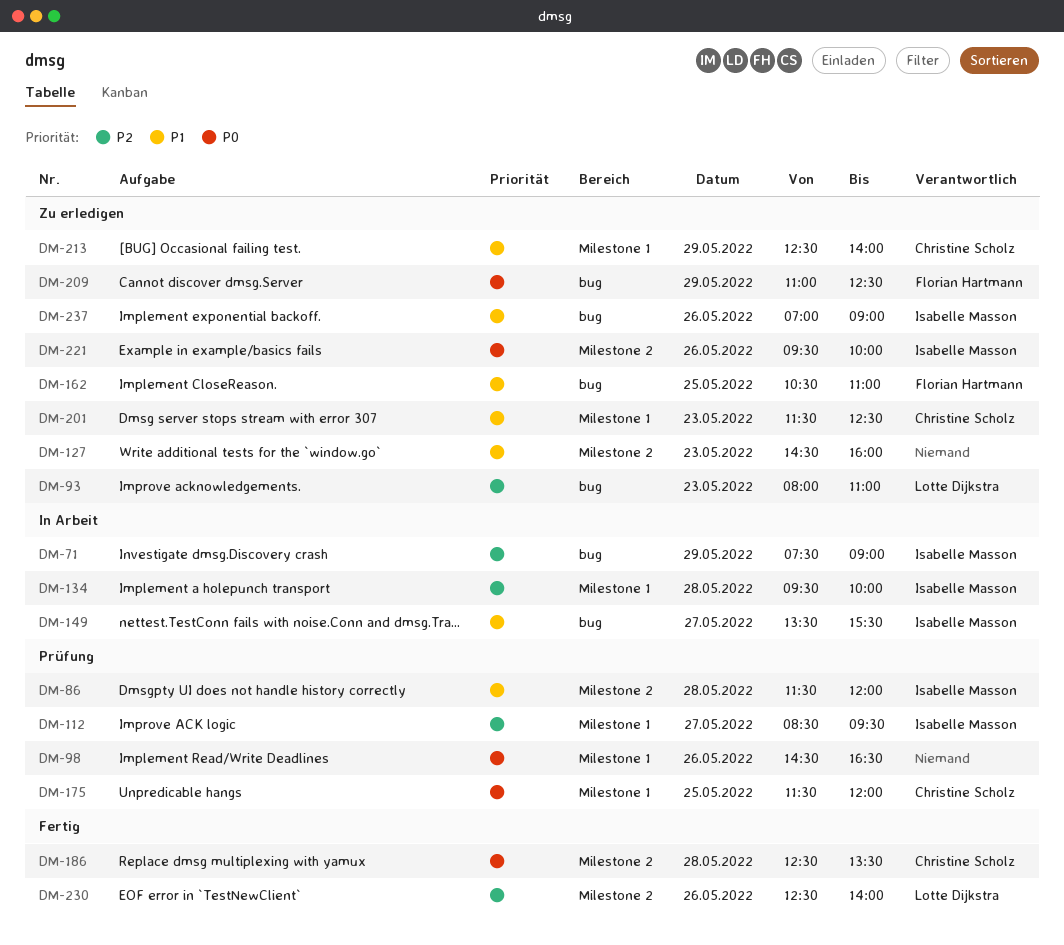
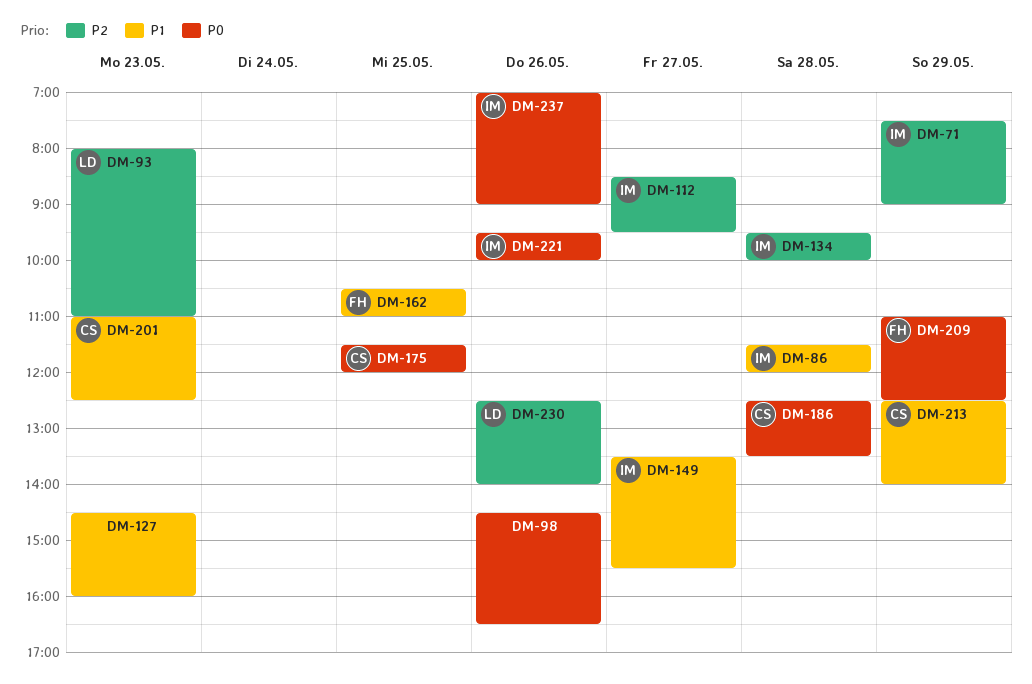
DM-201, begins: 11:30 -> 11:00
DM-237, priority: P1 -> P0

